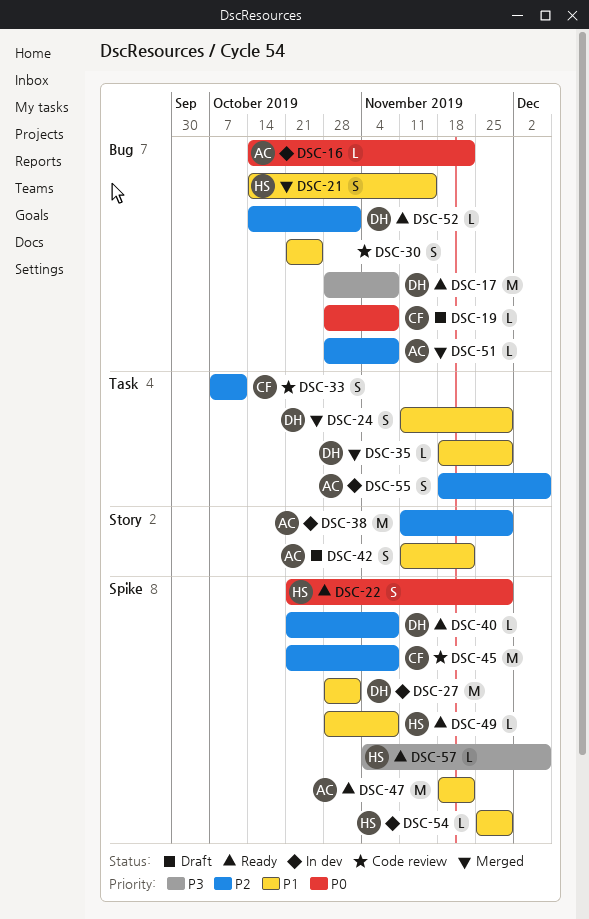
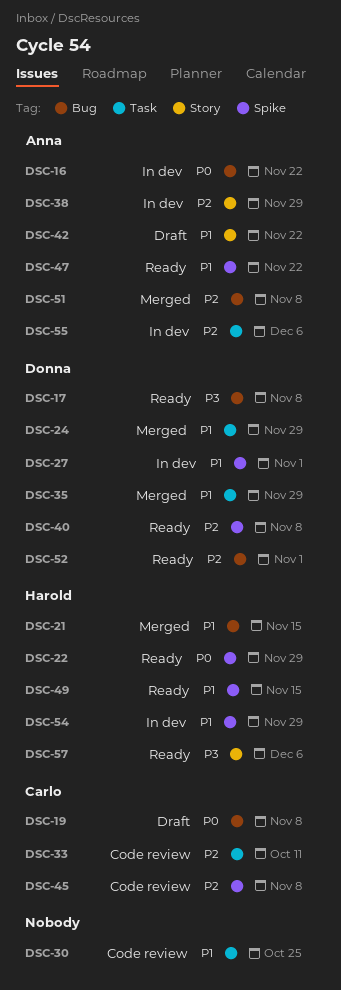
DSC-30, label: Bug -> Task
DSC-49, due: Nov 8 -> Nov 15
DSC-57, label: Spike -> Story

